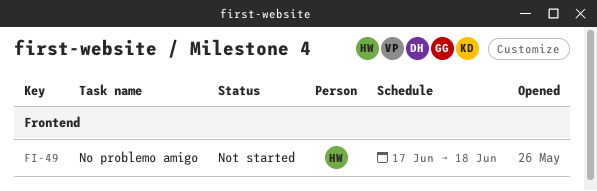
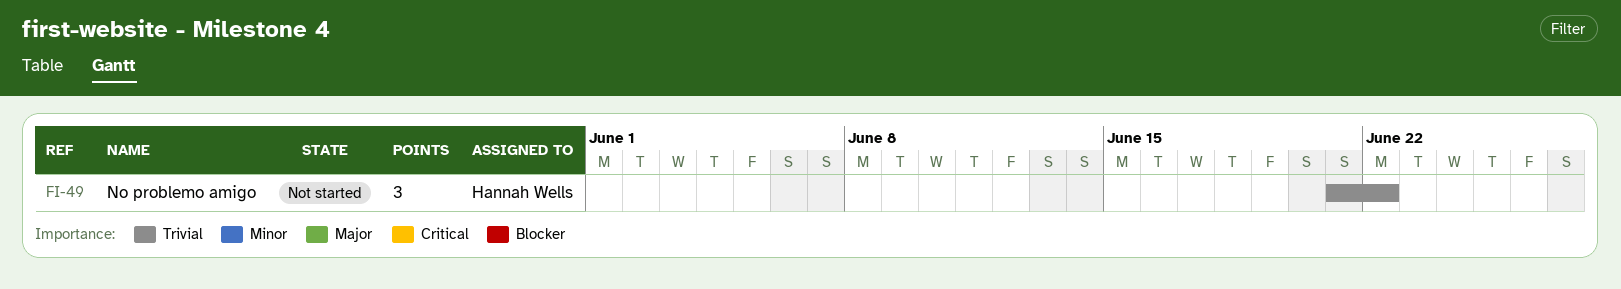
FI-49, start: Jun 17 -> Jun 21
FI-49, due: Jun 18 -> Jun 22

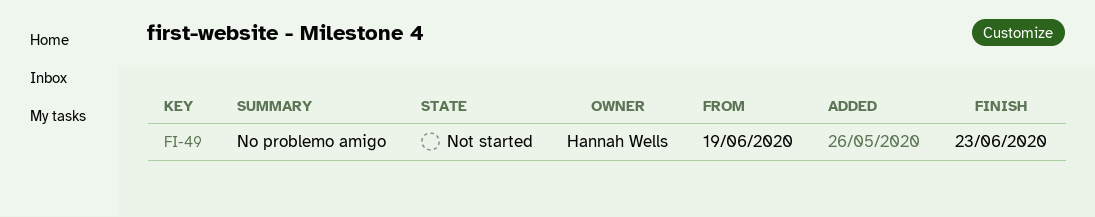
FI-49, start: Jun 21 -> Jun 19
FI-49, due: Jun 22 -> Jun 23

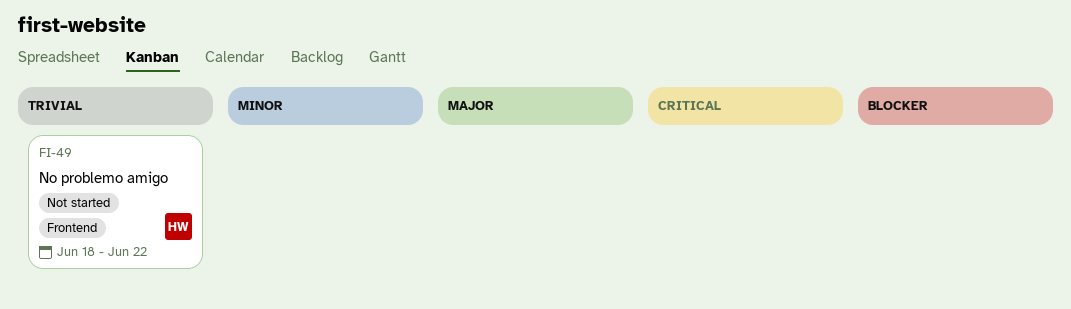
FI-49, start: Jun 19 -> Jun 18
FI-49, due: Jun 23 -> Jun 22

